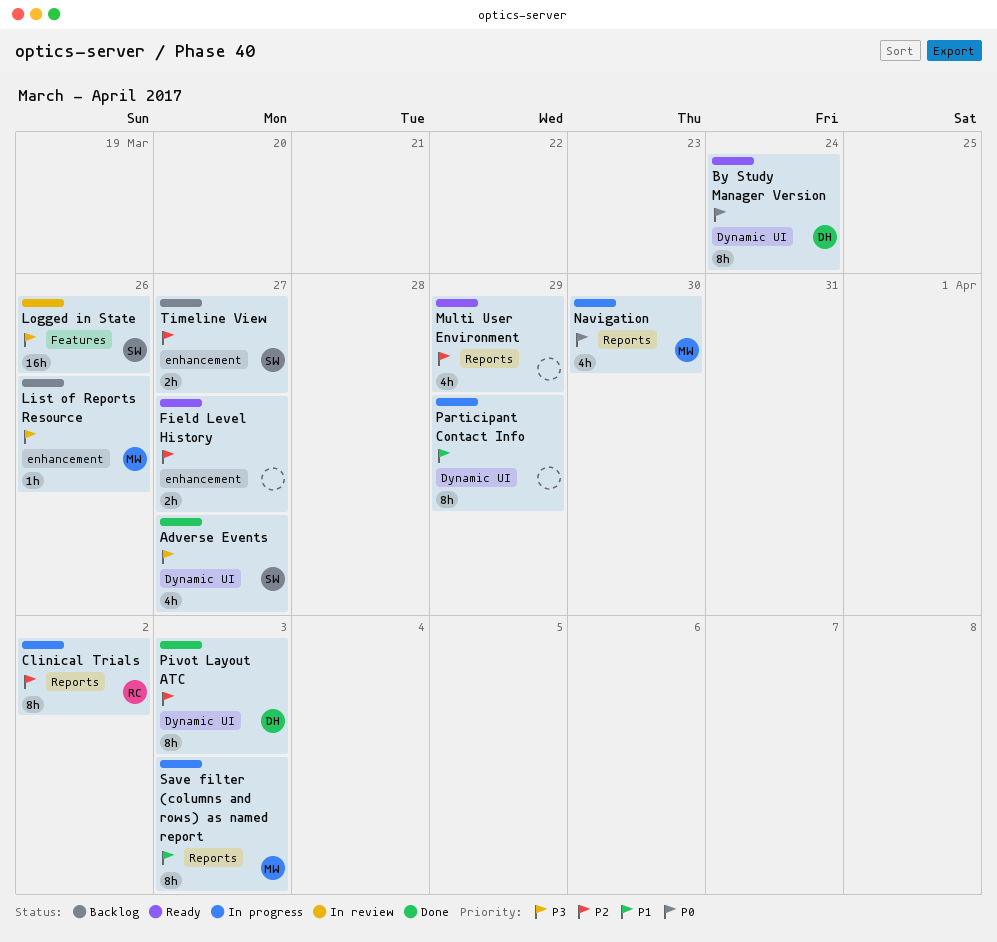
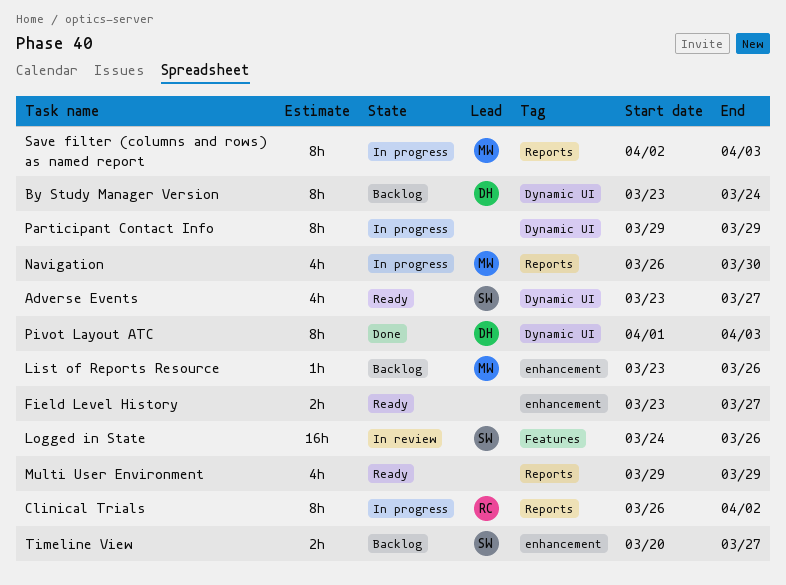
Adverse Events, status: Done -> Ready
By Study Manager Version, status: Ready -> Backlog

